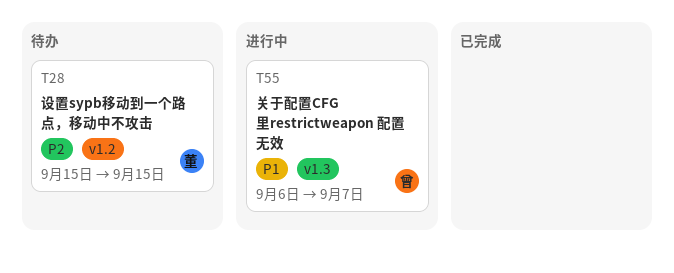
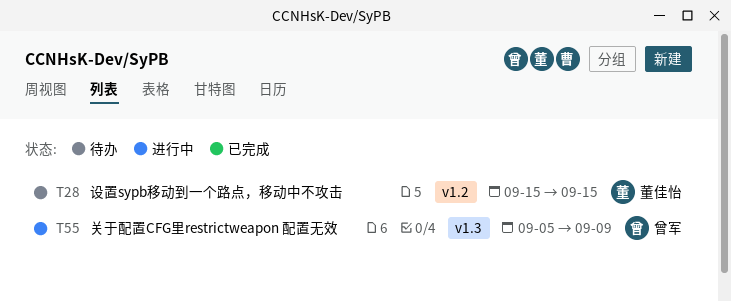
T55, start: Sep 6 -> Sep 5
T55, due: Sep 7 -> Sep 9

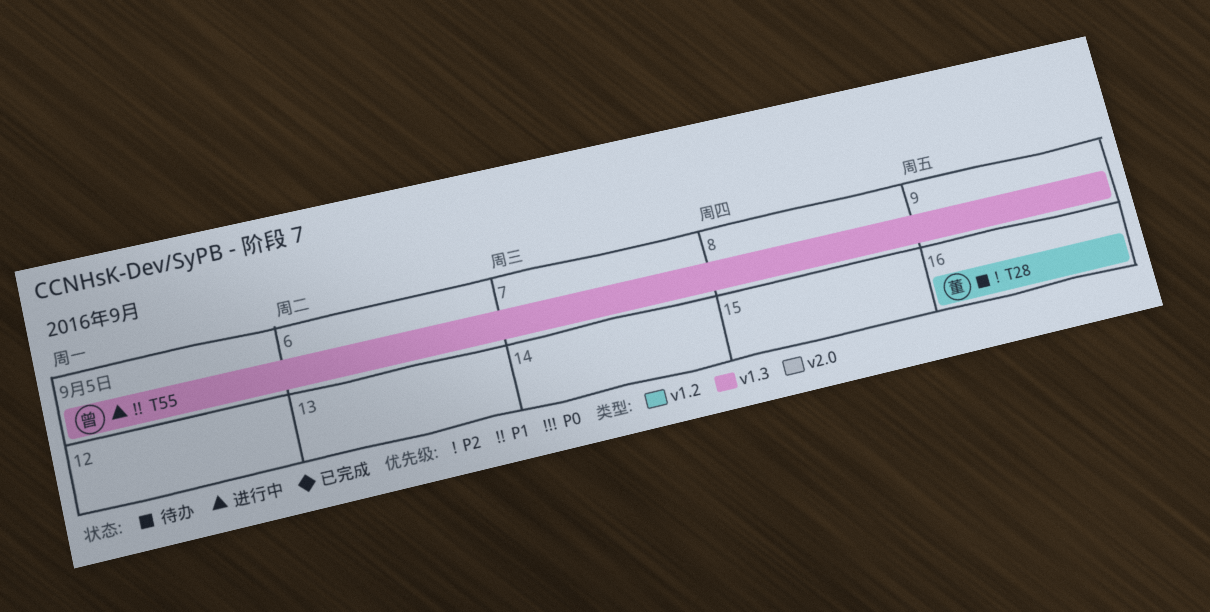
T28, start: Sep 15 -> Sep 16
T28, due: Sep 15 -> Sep 16

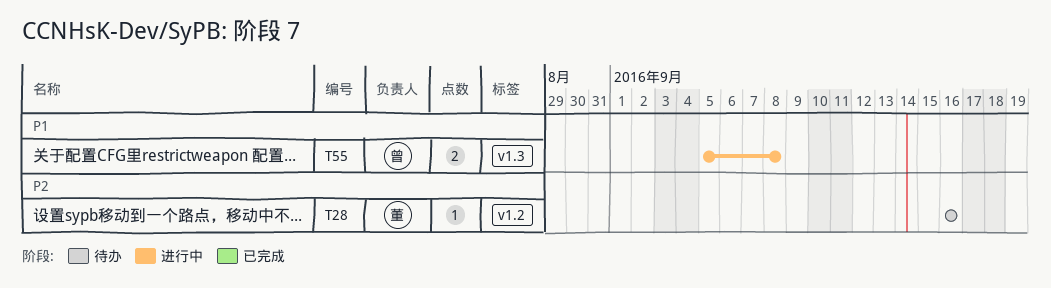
T55, due: Sep 9 -> Sep 8

